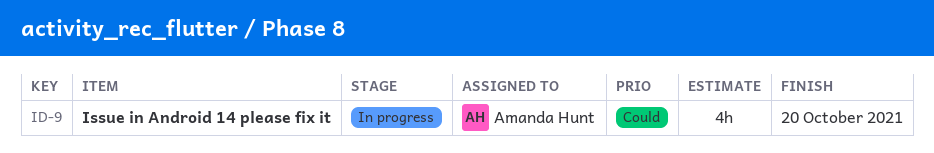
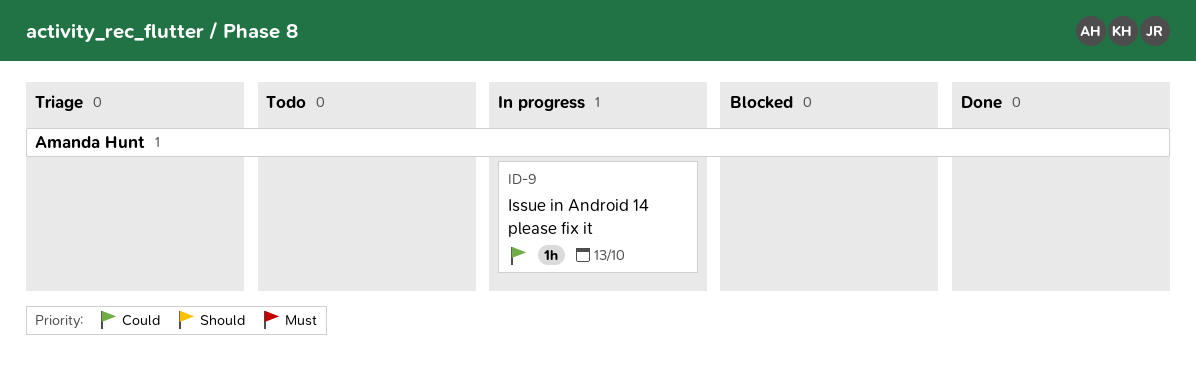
ID-9, estimate: 4h -> 1h
ID-9, due: Oct 20 -> Oct 13

